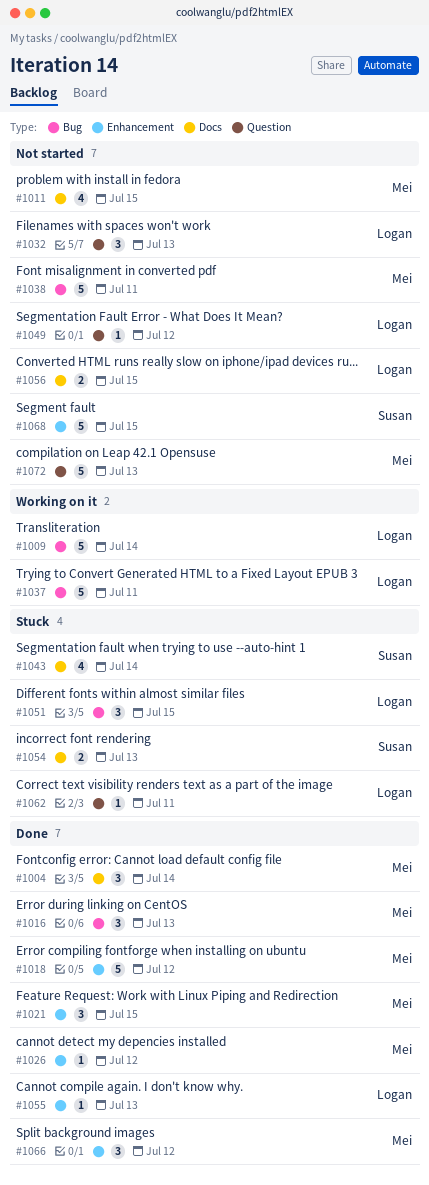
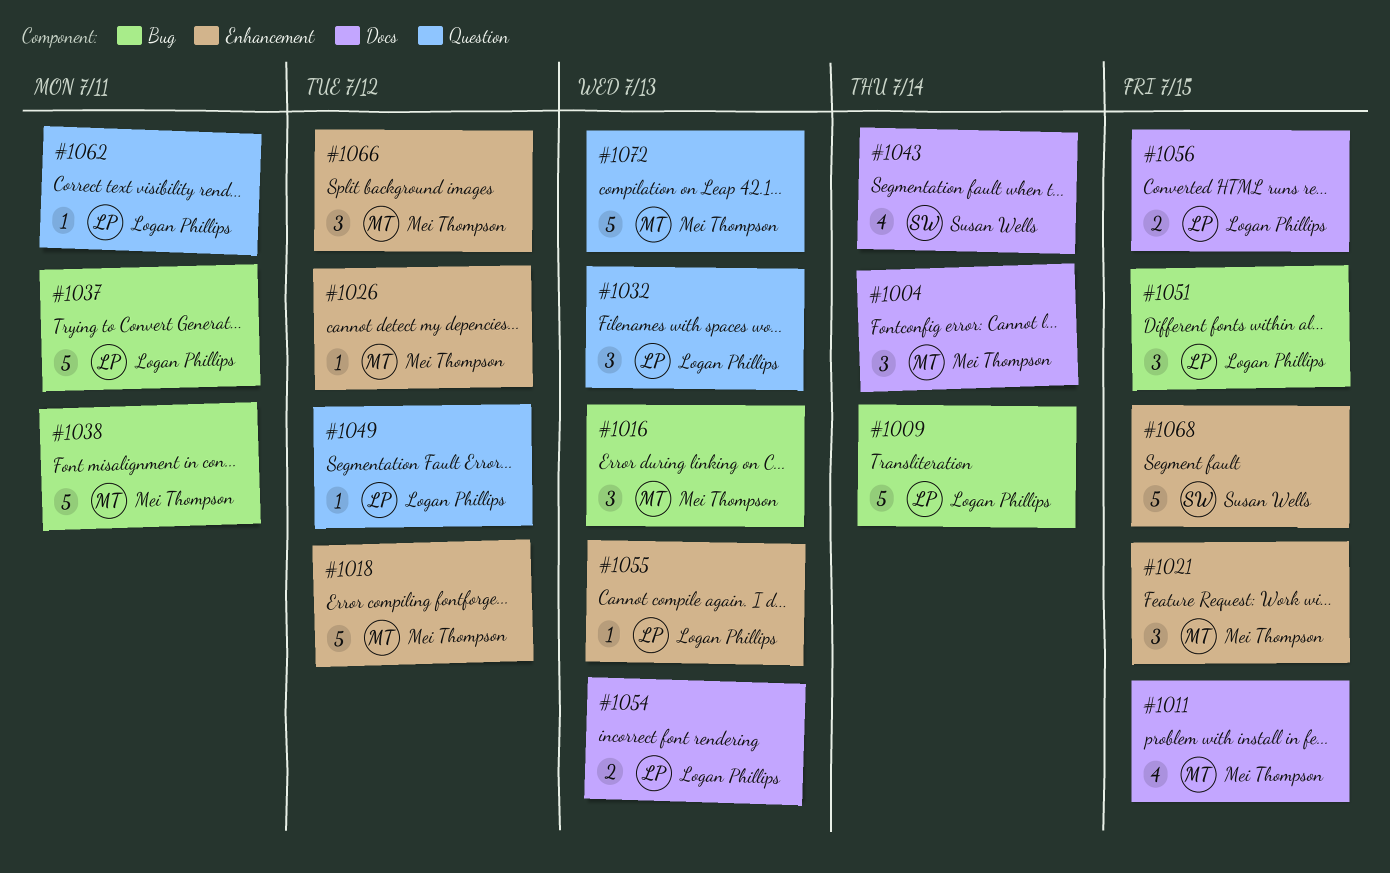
#1054, owner: Susan Wells -> Logan Phillips

